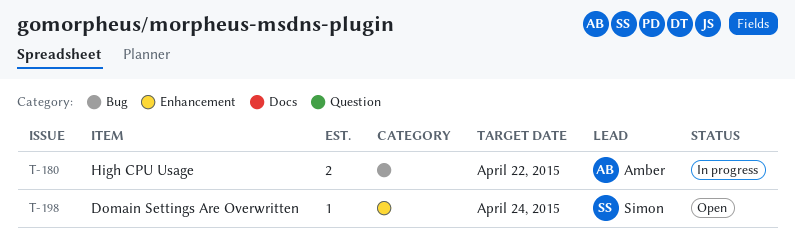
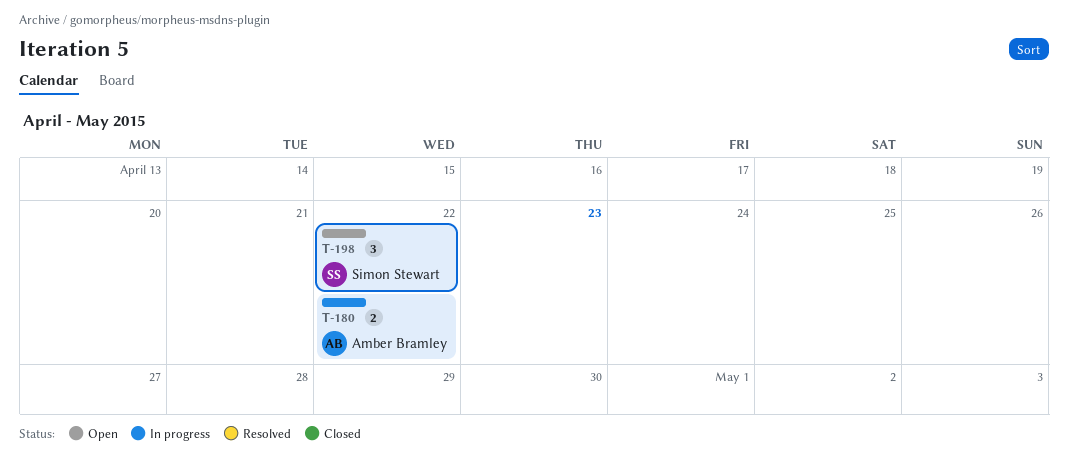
T-198, estimate: 1 -> 3
T-198, due: Apr 24 -> Apr 22

